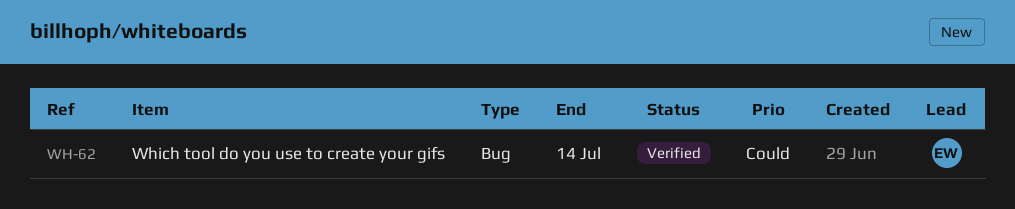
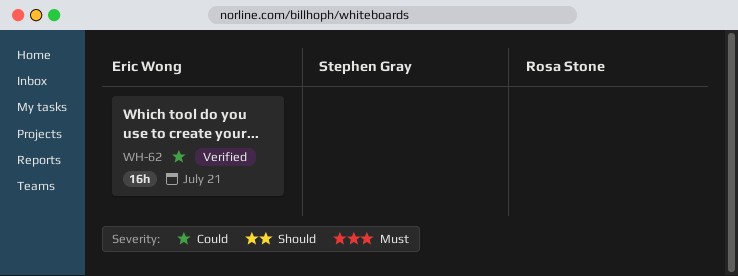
WH-62, due: Jul 14 -> Jul 21

